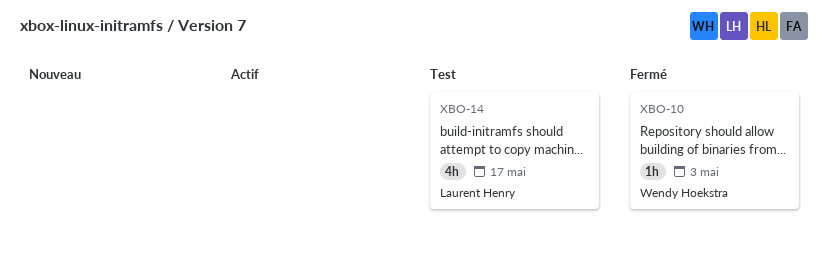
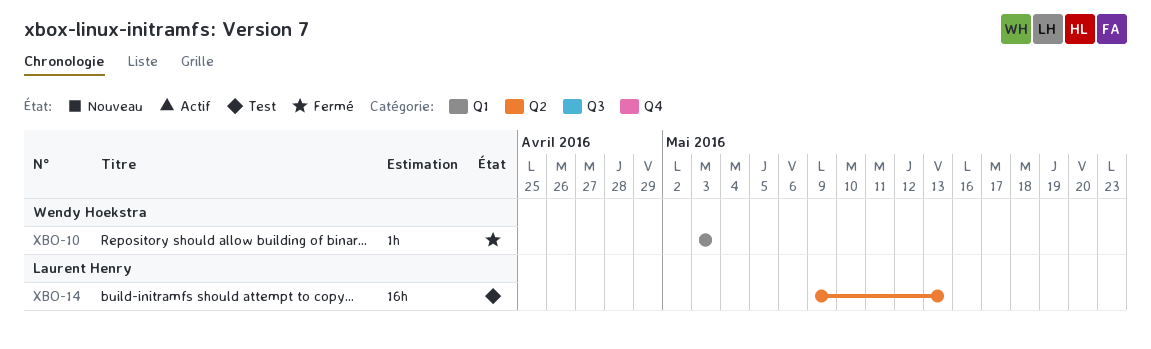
XBO-14, estimate: 4h -> 16h
XBO-14, due: May 17 -> May 13

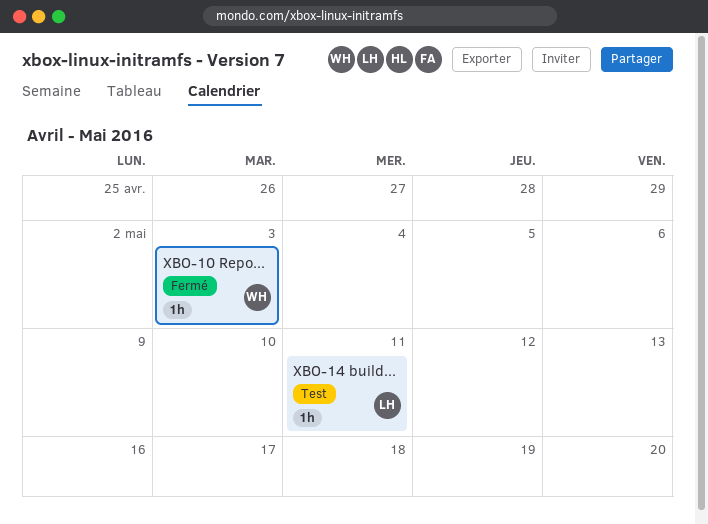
XBO-14, estimate: 16h -> 1h
XBO-14, due: May 13 -> May 11

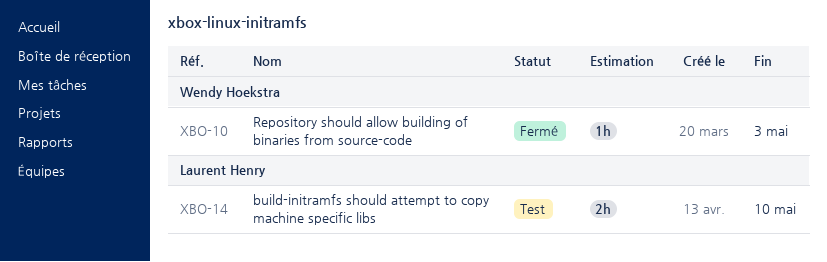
XBO-14, estimate: 1h -> 2h
XBO-14, due: May 11 -> May 10

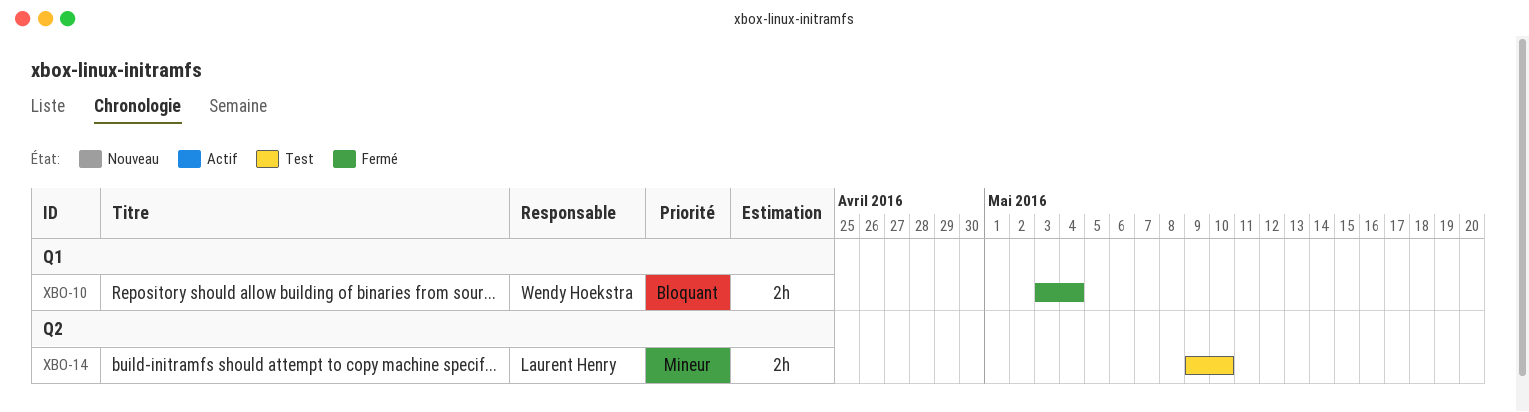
XBO-10, estimate: 1h -> 2h
XBO-10, due: May 3 -> May 4

